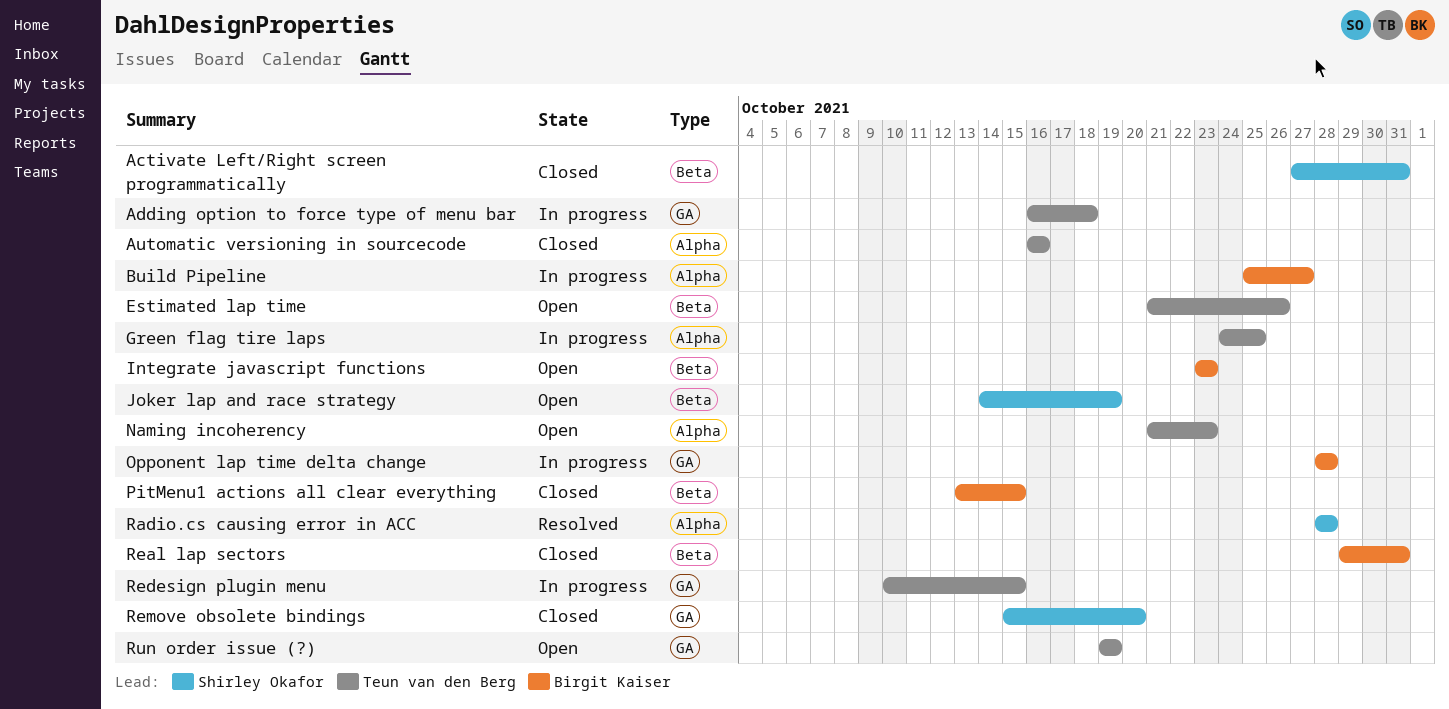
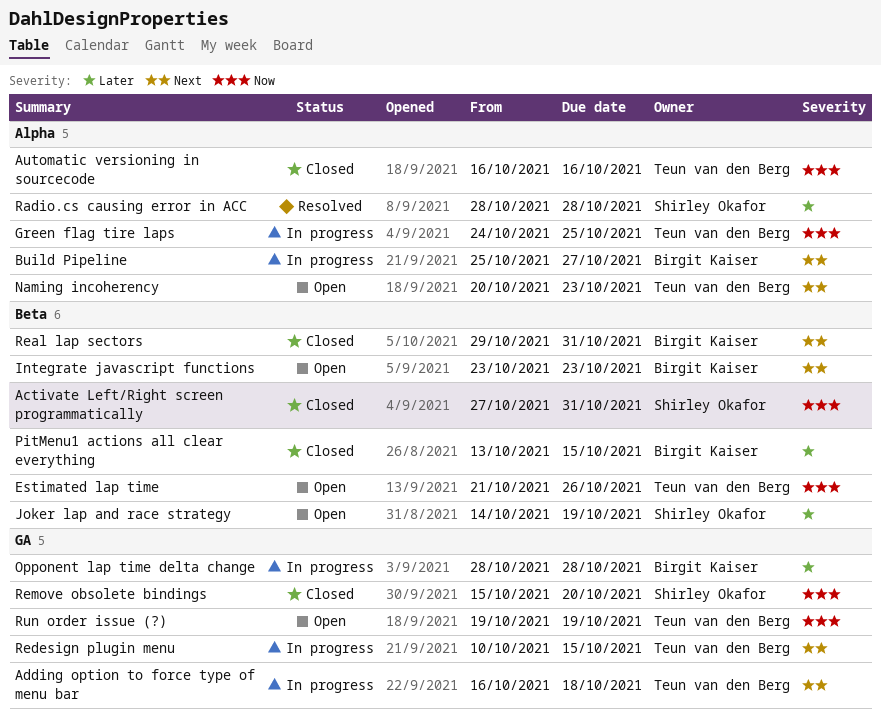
Naming incoherency, start: Oct 21 -> Oct 20

